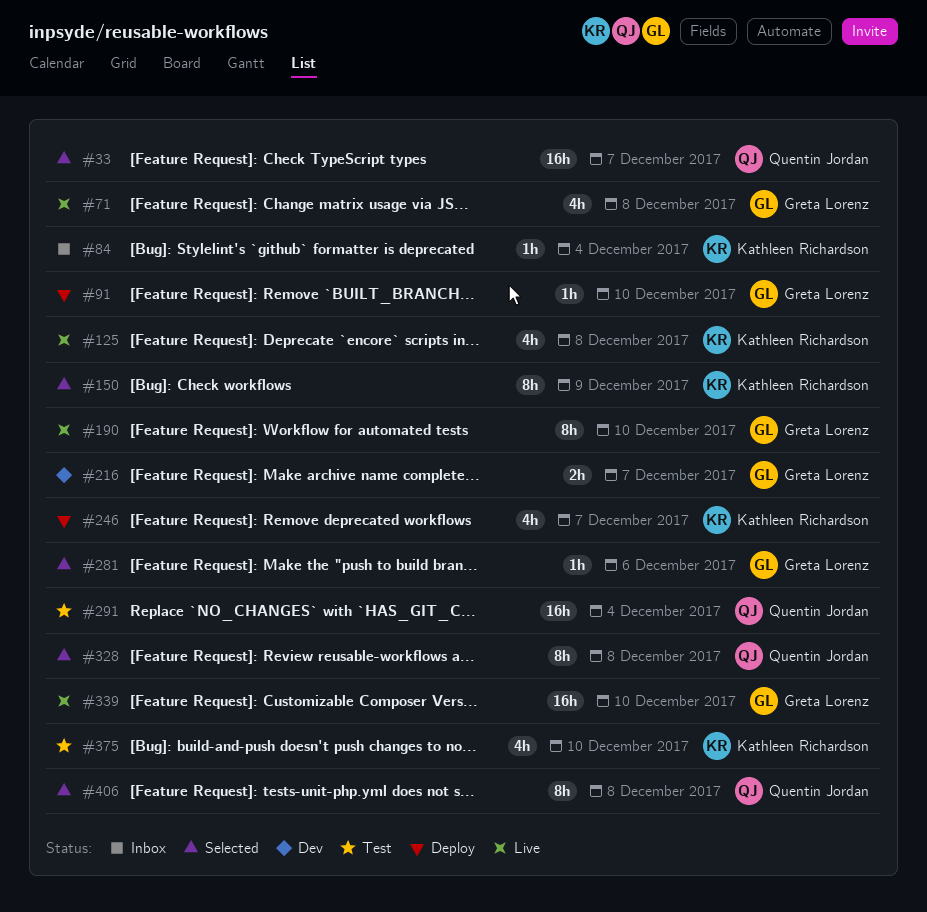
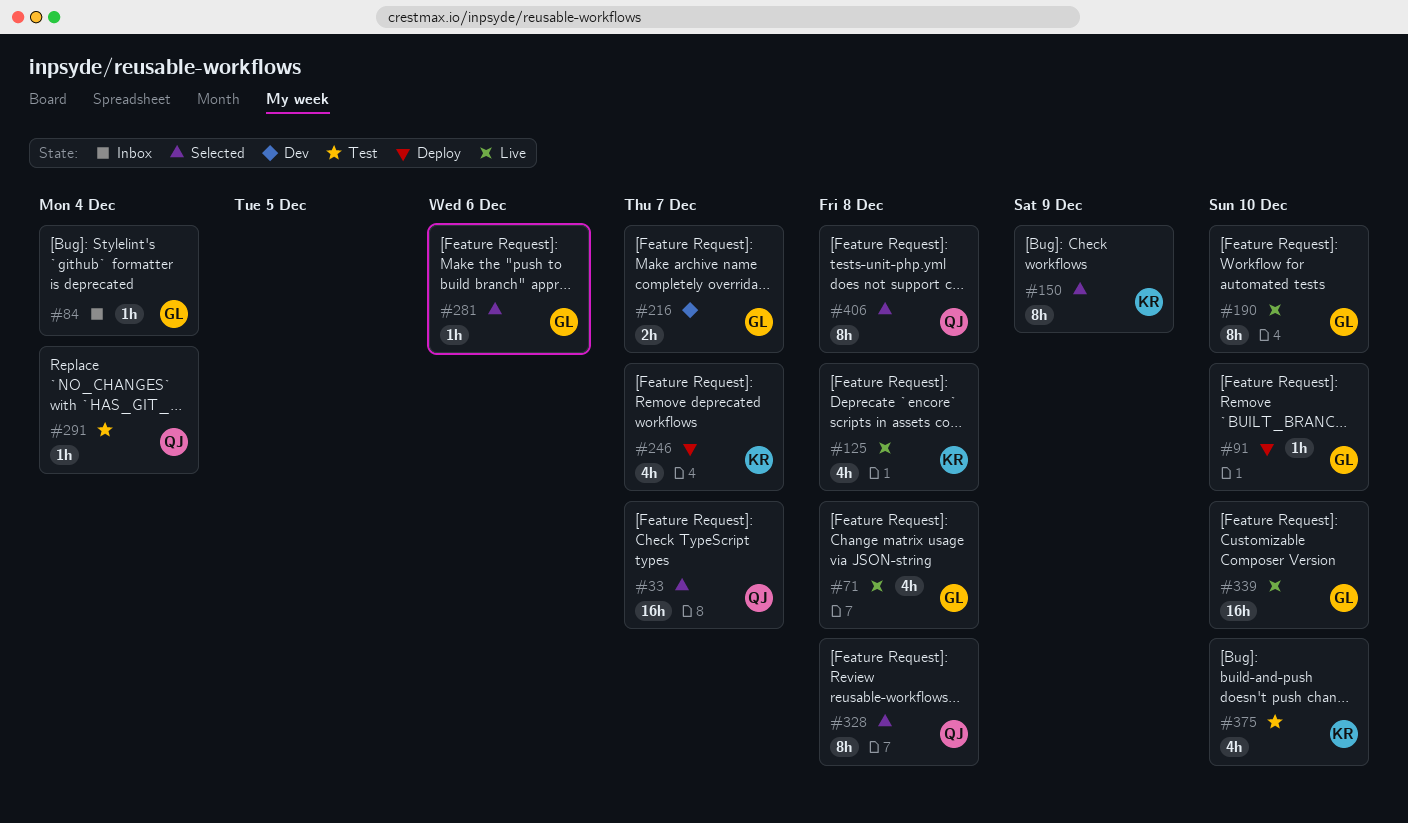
#84, owner: Kathleen Richardson -> Greta Lorenz
#291, estimate: 16h -> 1h

